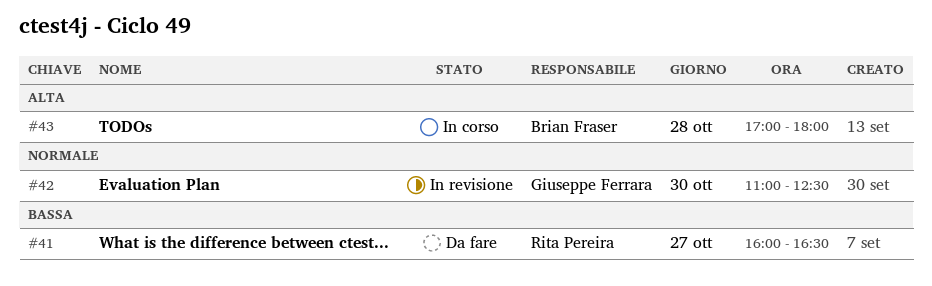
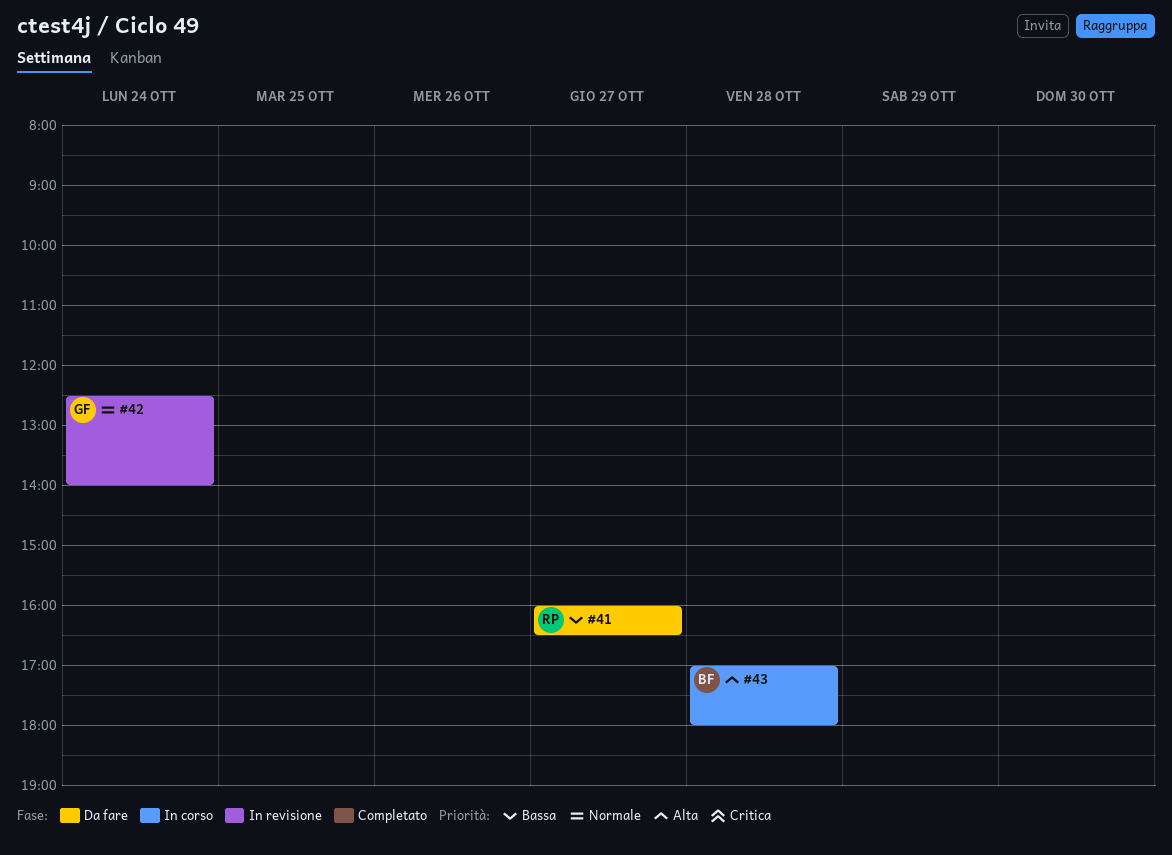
#42, day: Oct 30 -> Oct 24
#42, begins: 11:00 -> 12:30
#42, ends: 12:30 -> 14:00

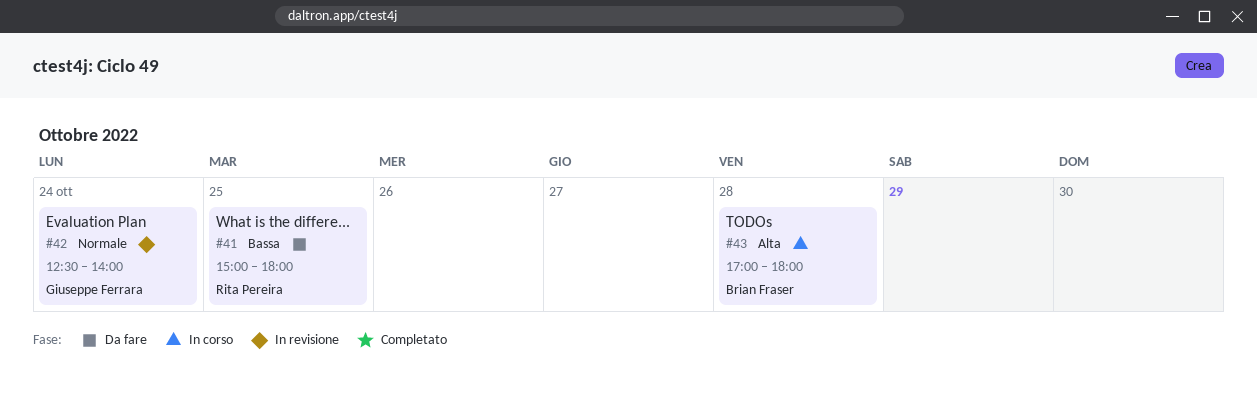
#41, day: Oct 27 -> Oct 25
#41, begins: 16:00 -> 15:00
#41, ends: 16:30 -> 18:00

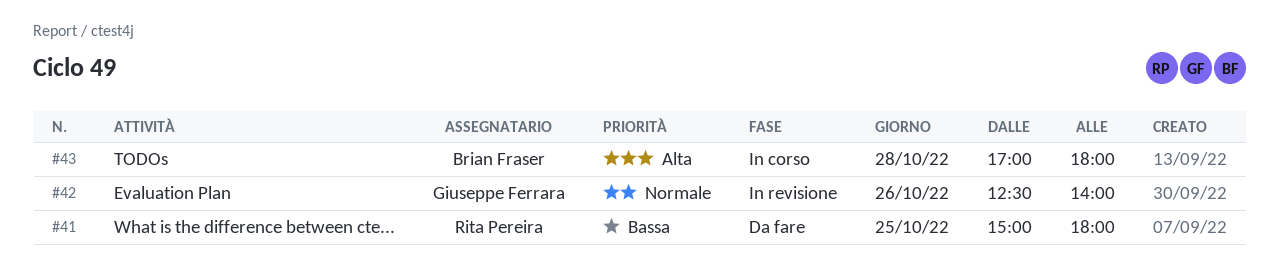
#42, day: Oct 24 -> Oct 26

